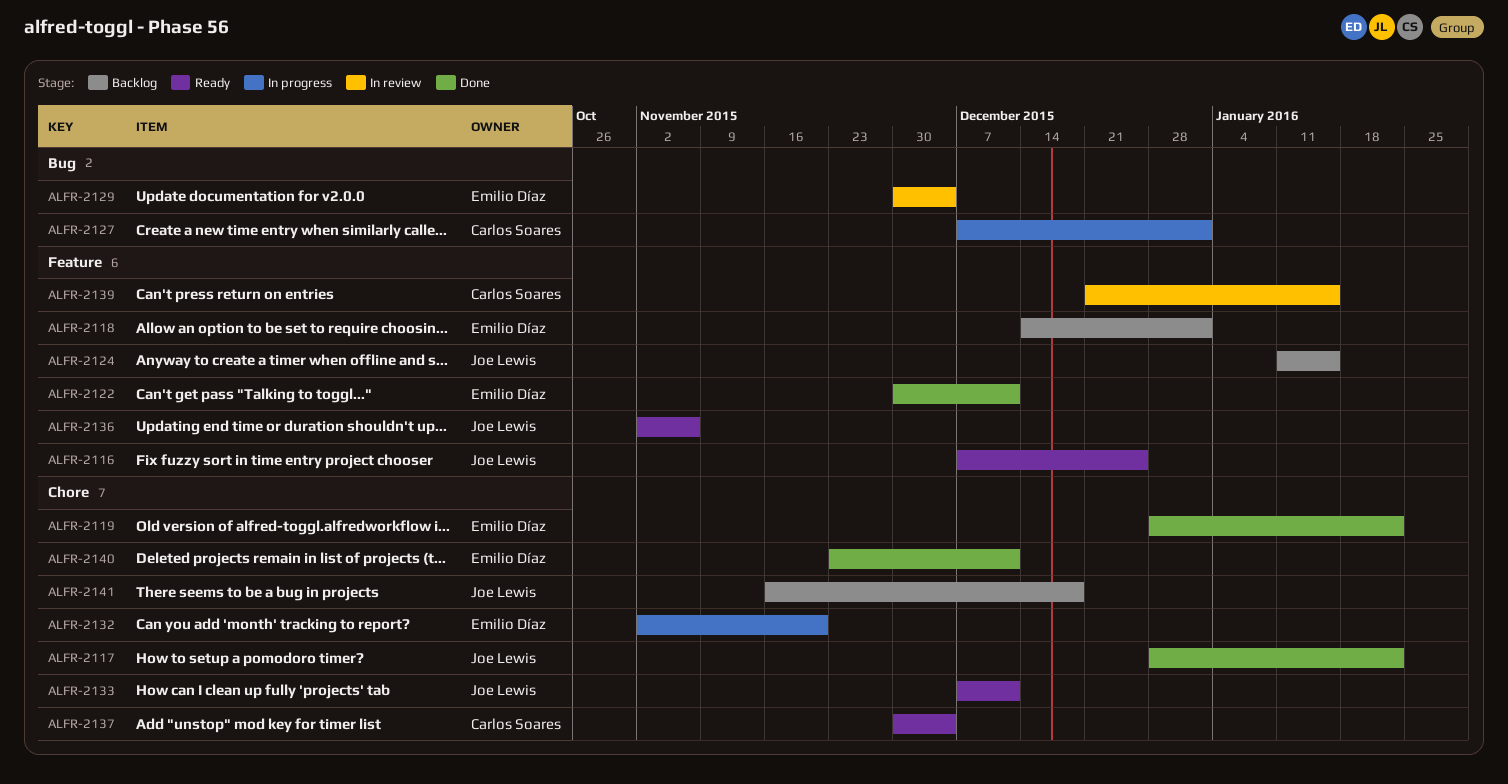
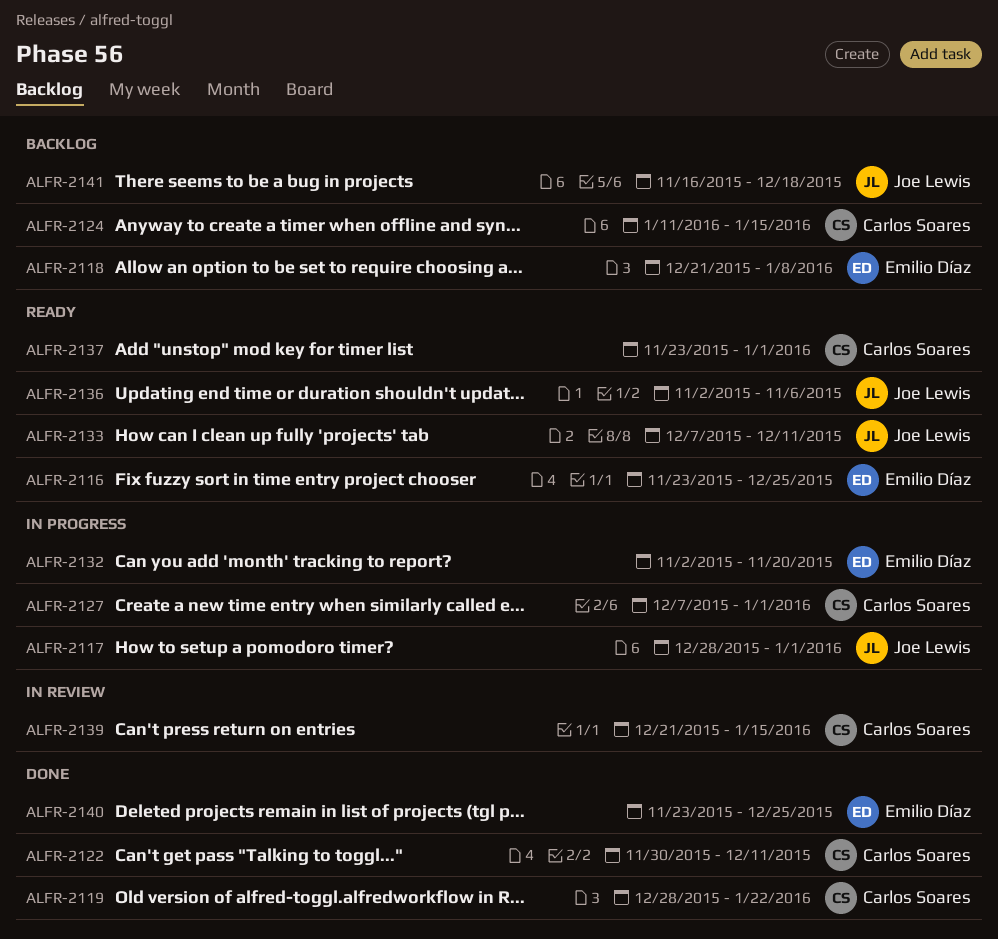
ALFR-2116, owner: Joe Lewis -> Emilio Díaz
ALFR-2116, start: Dec 7 -> Nov 23
ALFR-2117, status: Done -> In progress
ALFR-2117, due: Jan 22 -> Jan 1
ALFR-2118, start: Dec 14 -> Dec 21
ALFR-2118, due: Jan 1 -> Jan 8
ALFR-2119, owner: Emilio Díaz -> Carlos Soares
ALFR-2122, owner: Emilio Díaz -> Carlos Soares
ALFR-2124, owner: Joe Lewis -> Carlos Soares
ALFR-2129: present -> none
ALFR-2137, start: Nov 30 -> Nov 23
ALFR-2137, due: Dec 4 -> Jan 1
ALFR-2140, due: Dec 11 -> Dec 25

